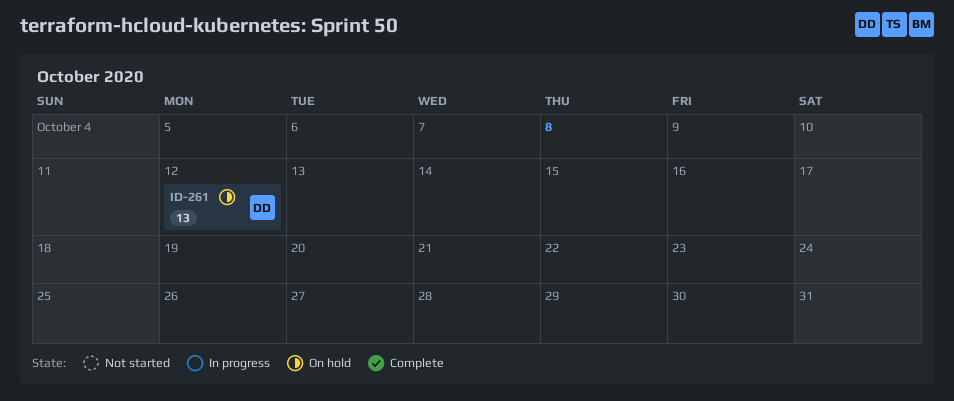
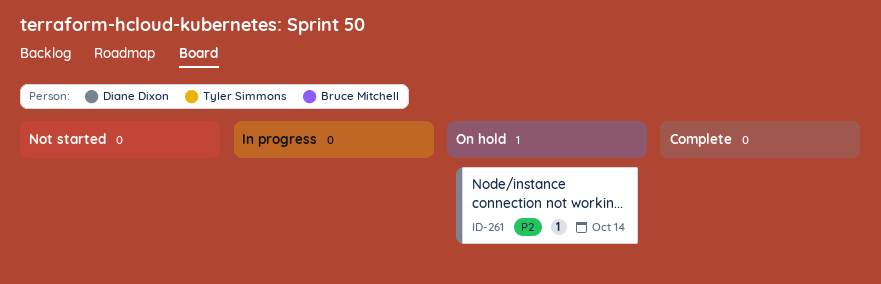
ID-261, estimate: 13 -> 1
ID-261, due: Oct 12 -> Oct 14

